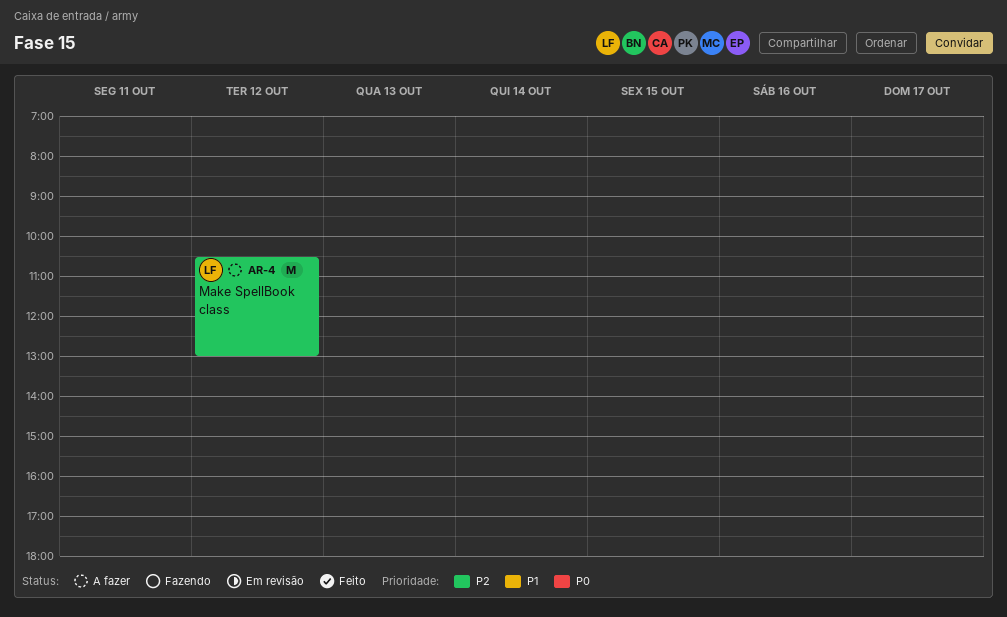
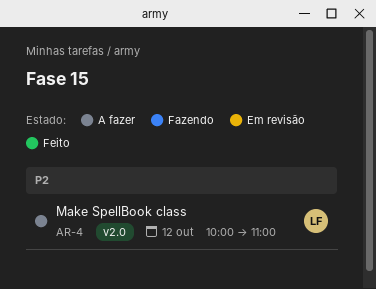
AR-4, begins: 10:30 -> 10:00
AR-4, ends: 13:00 -> 11:00

